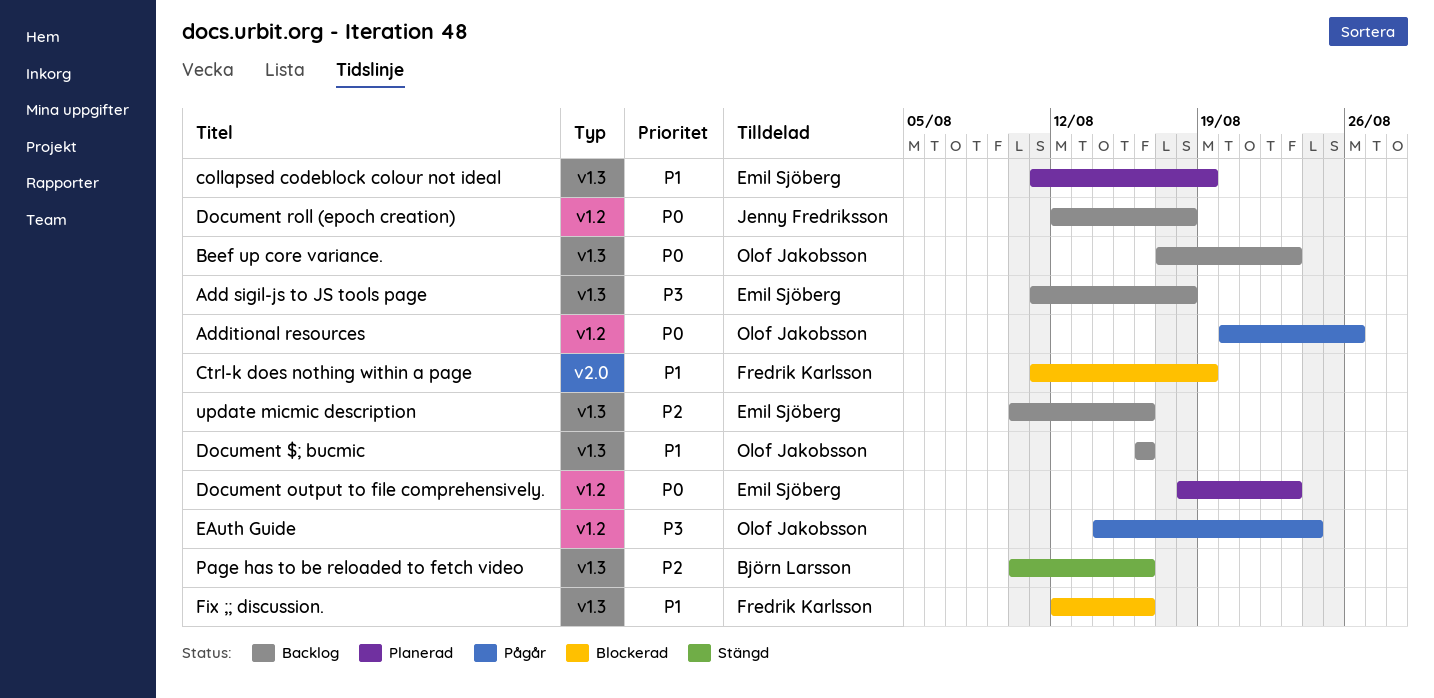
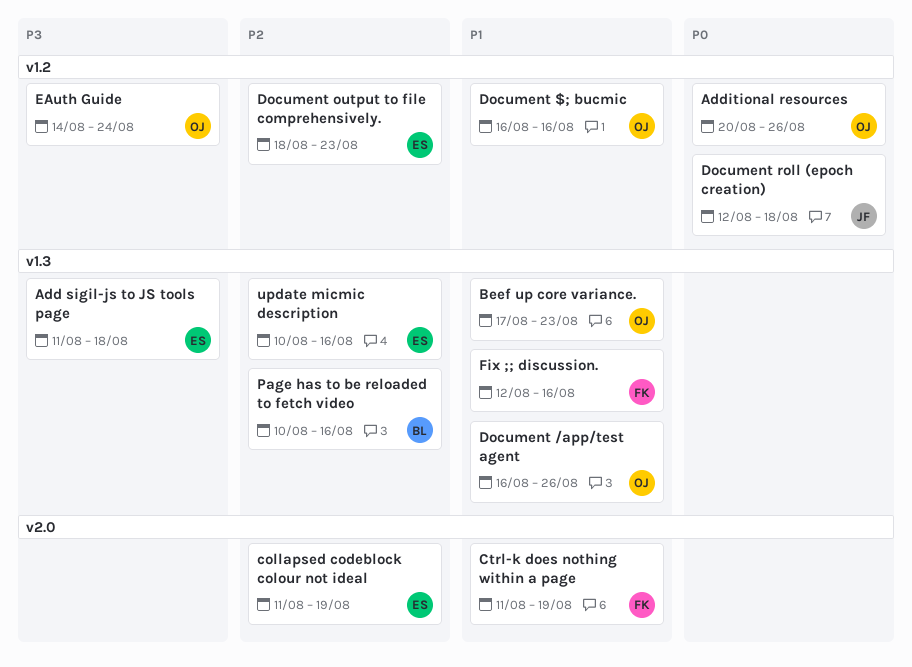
Beef up core variance., priority: P0 -> P1
collapsed codeblock colour not ideal, priority: P1 -> P2
collapsed codeblock colour not ideal, label: v1.3 -> v2.0
Document $; bucmic, label: v1.3 -> v1.2
Document /app/test agent: none -> present
Document output to file comprehensively., priority: P0 -> P2

